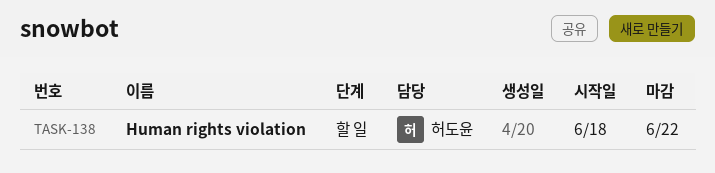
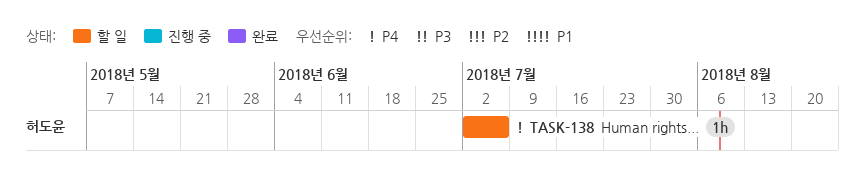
TASK-138, start: Jun 18 -> Jul 2
TASK-138, due: Jun 22 -> Jul 6

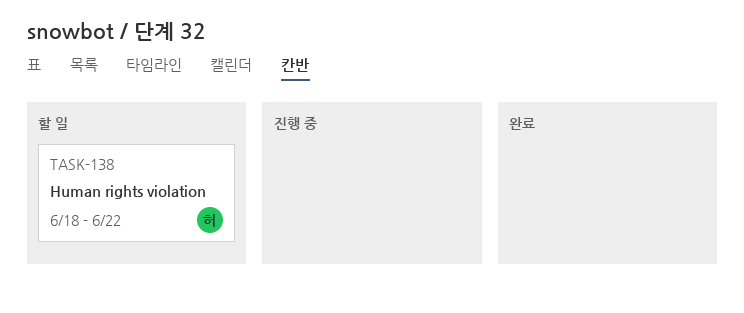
TASK-138, start: Jul 2 -> Jun 18
TASK-138, due: Jul 6 -> Jun 22

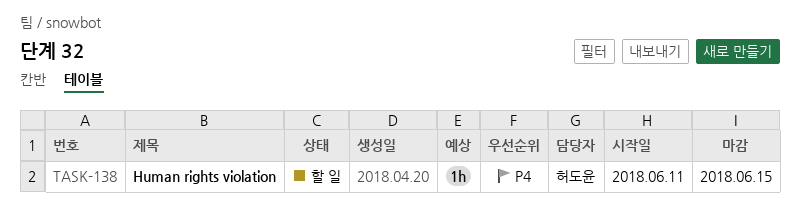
TASK-138, start: Jun 18 -> Jun 11
TASK-138, due: Jun 22 -> Jun 15

